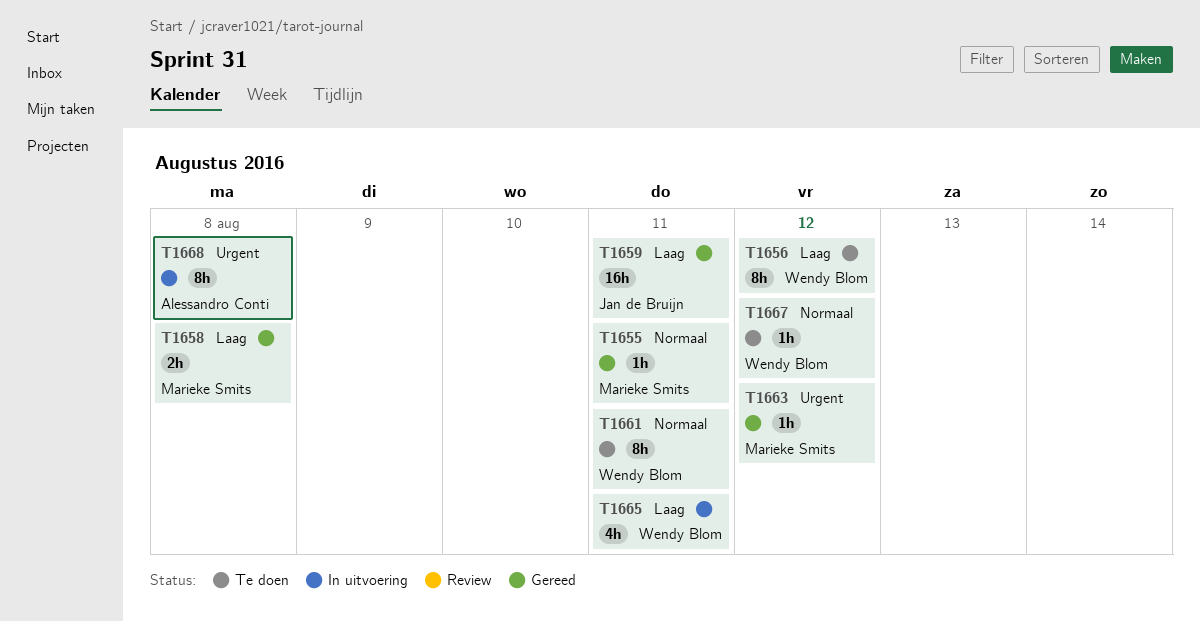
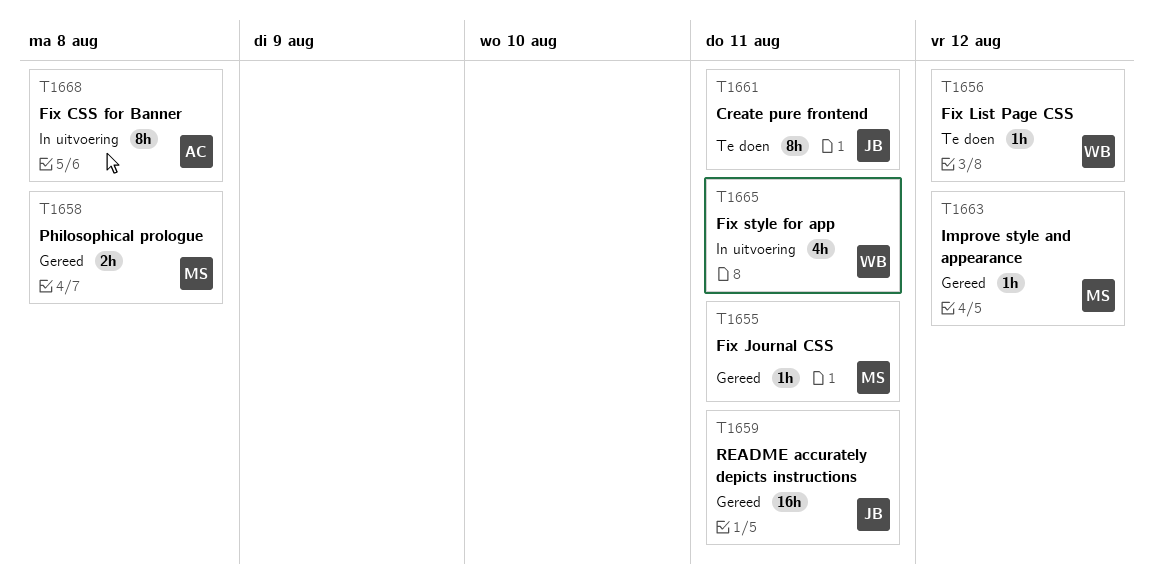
T1656, estimate: 8h -> 1h
T1661, owner: Wendy Blom -> Jan de Bruijn
T1667: present -> none

